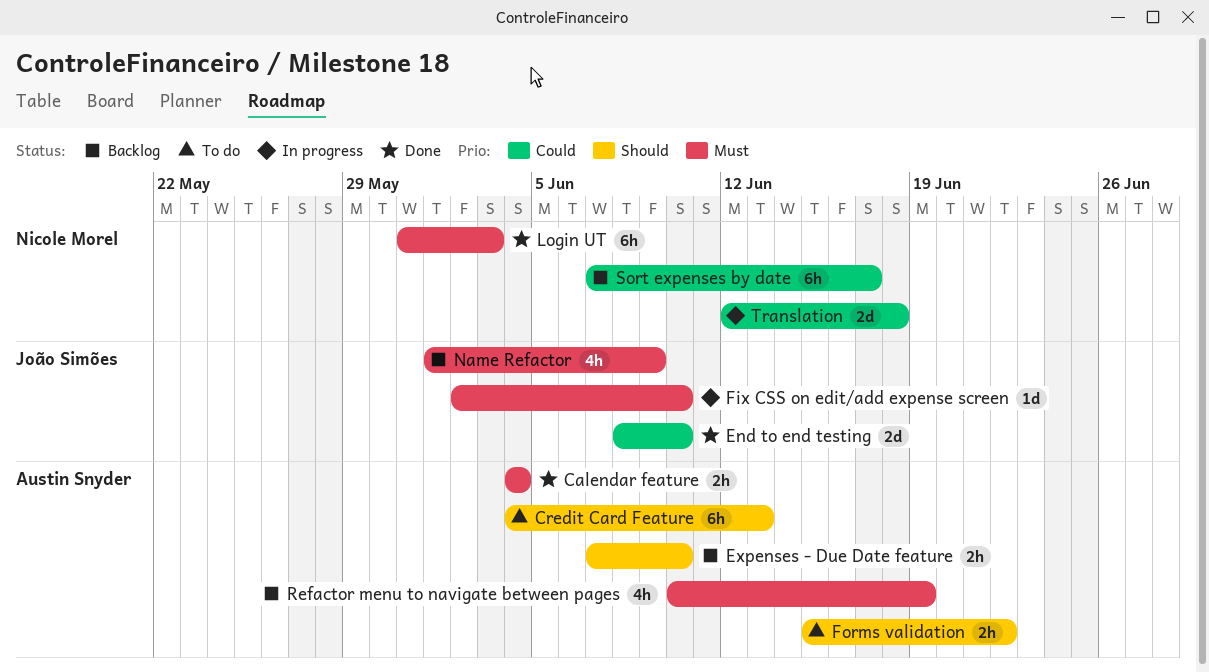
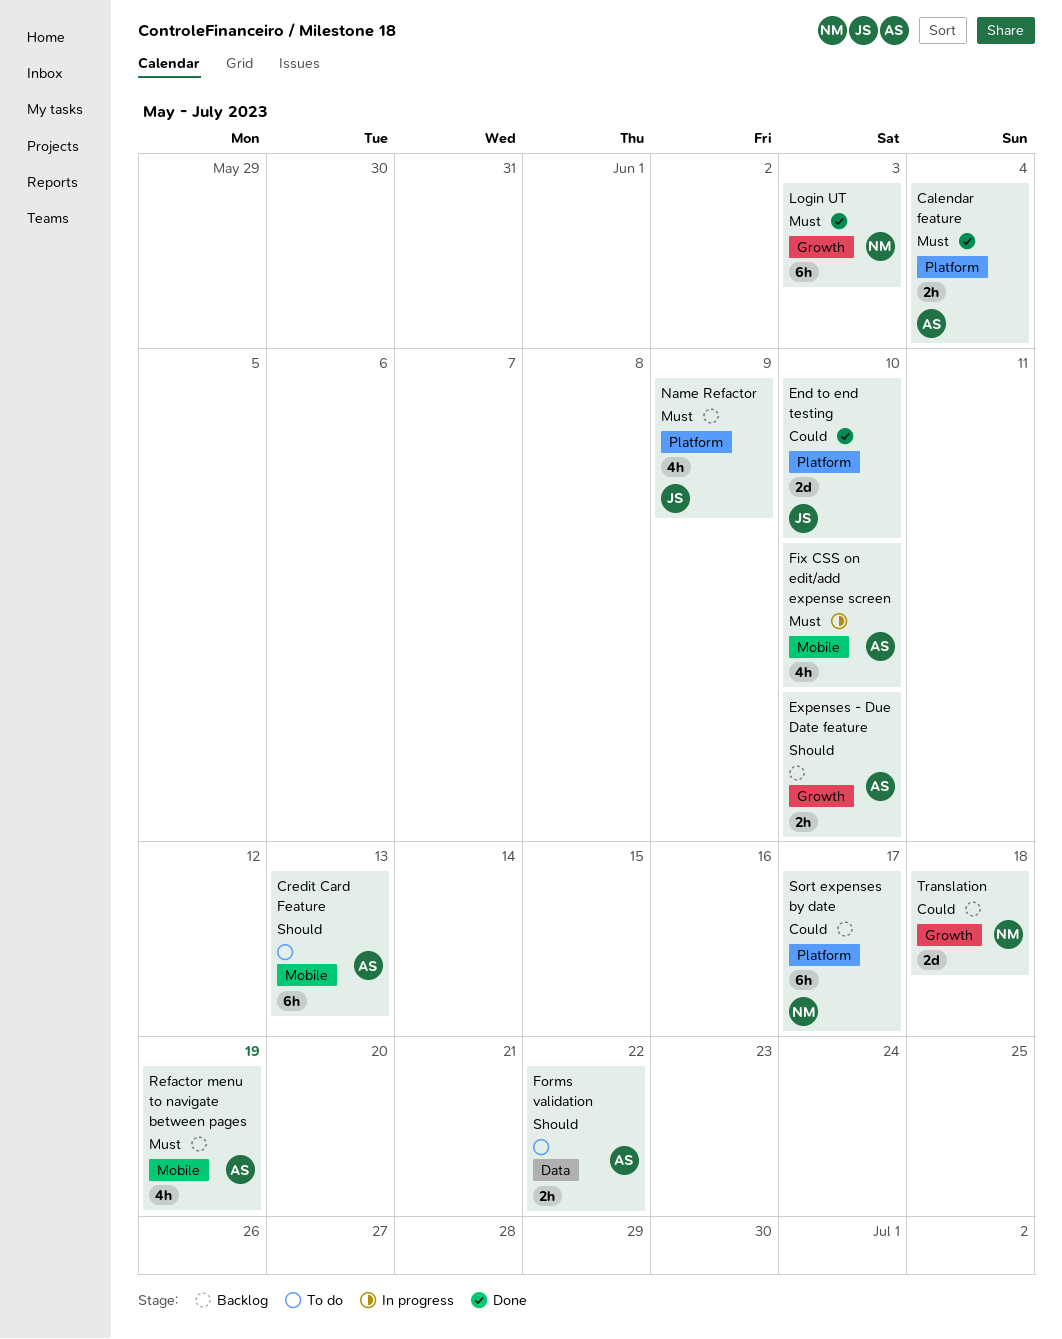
Fix CSS on edit/add expense screen, owner: João Simões -> Austin Snyder
Fix CSS on edit/add expense screen, estimate: 1d -> 4h
Translation, status: In progress -> Backlog

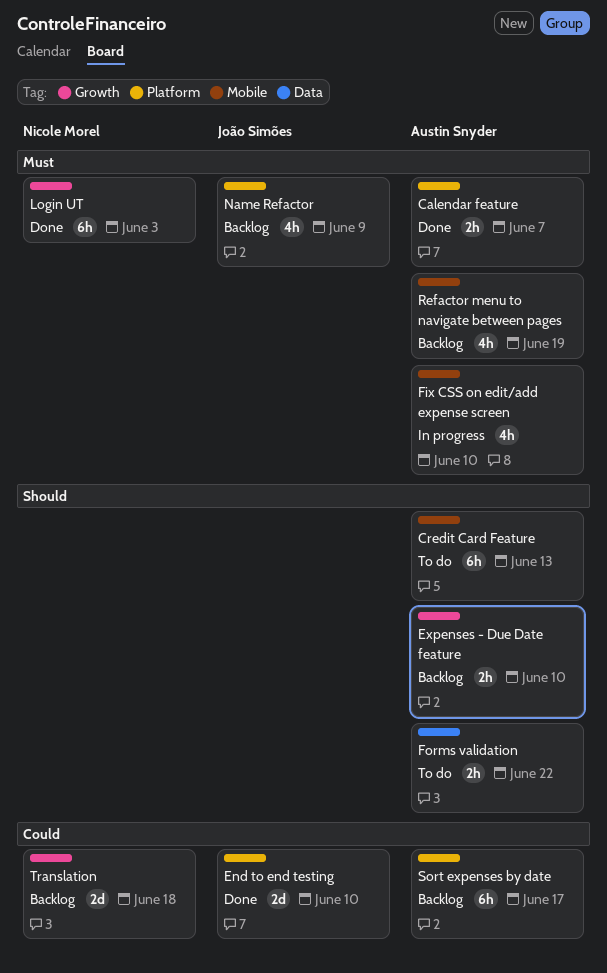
Calendar feature, due: Jun 4 -> Jun 7
Sort expenses by date, owner: Nicole Morel -> Austin Snyder

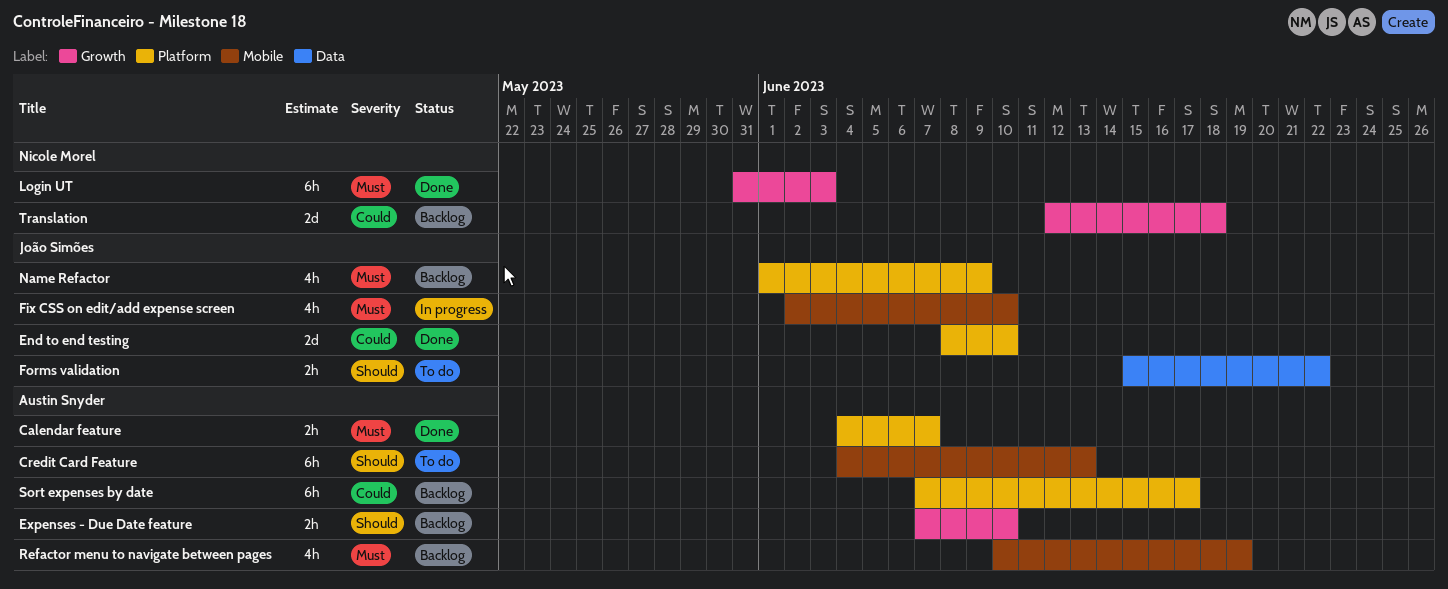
Fix CSS on edit/add expense screen, owner: Austin Snyder -> João Simões
Forms validation, owner: Austin Snyder -> João Simões

